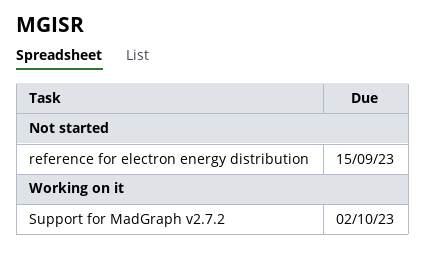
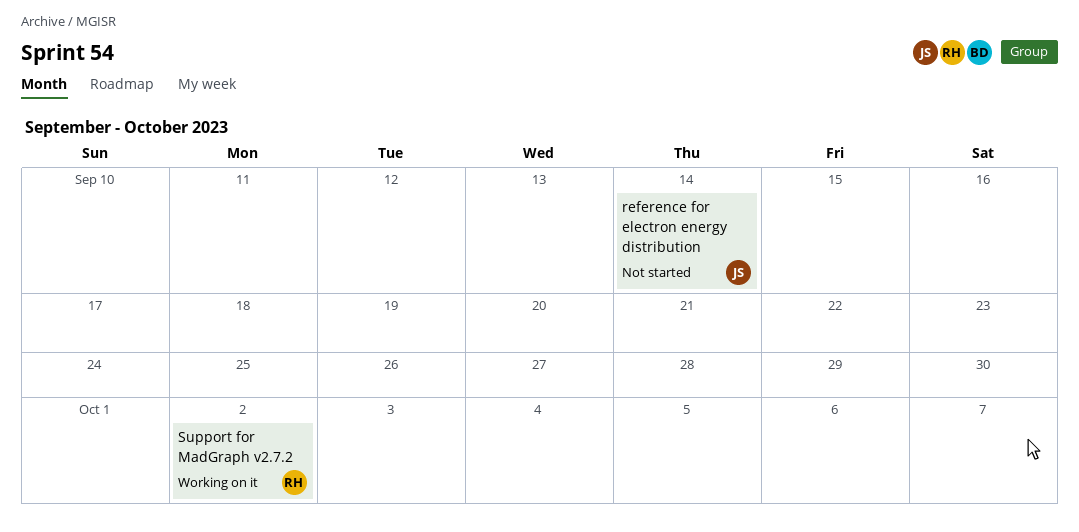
reference for electron energy distribution, due: Sep 15 -> Sep 14

